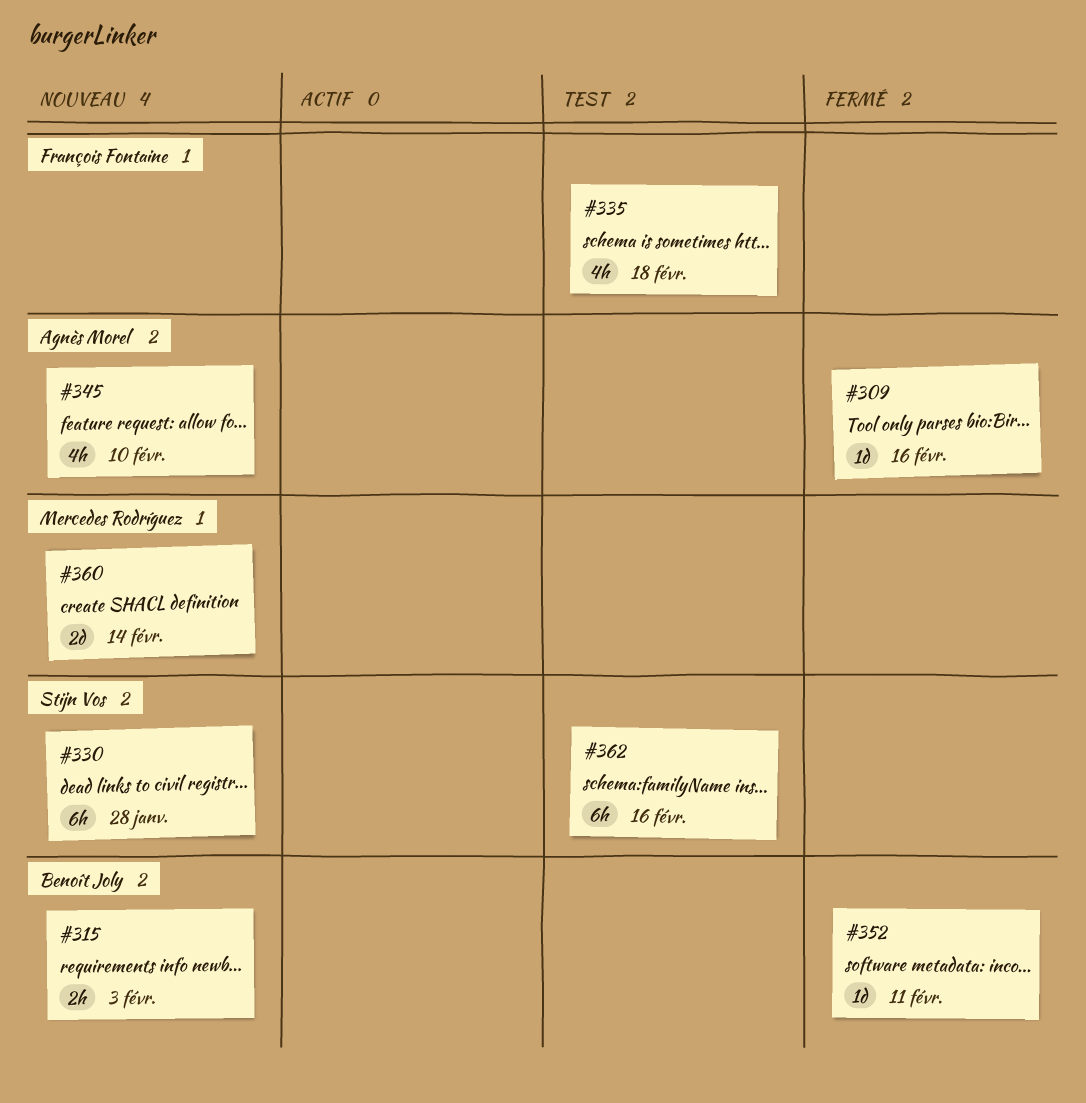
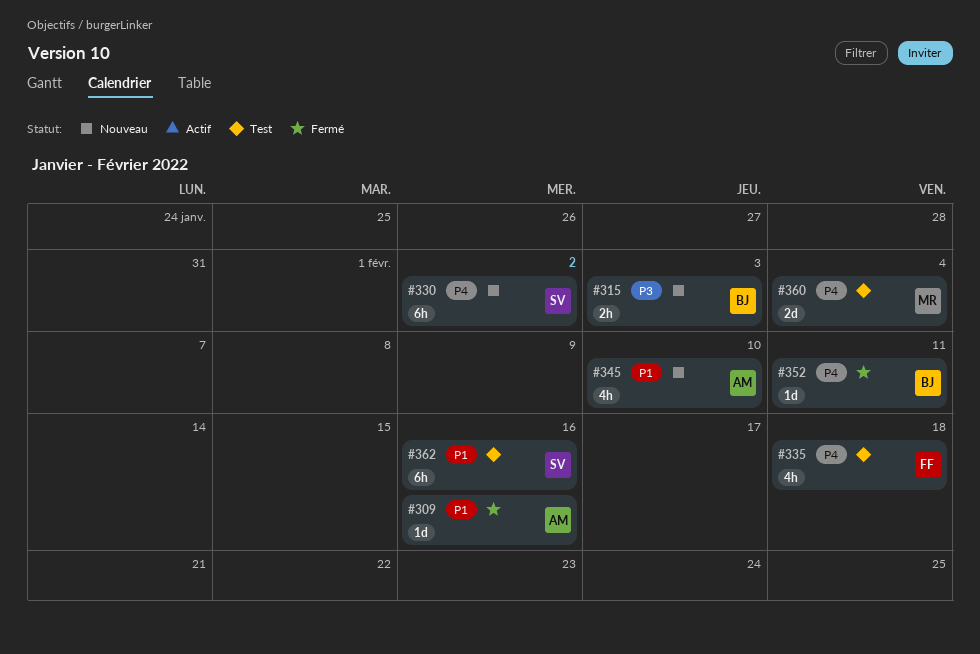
#330, due: Jan 28 -> Feb 2
#360, status: Nouveau -> Test
#360, due: Feb 14 -> Feb 4

